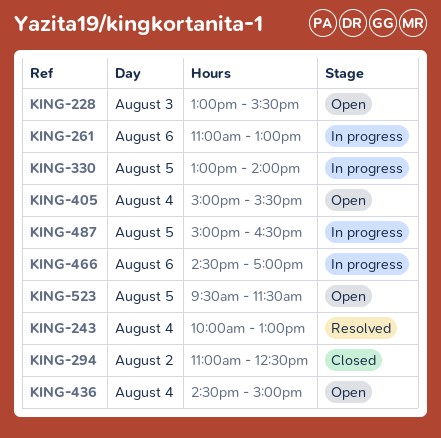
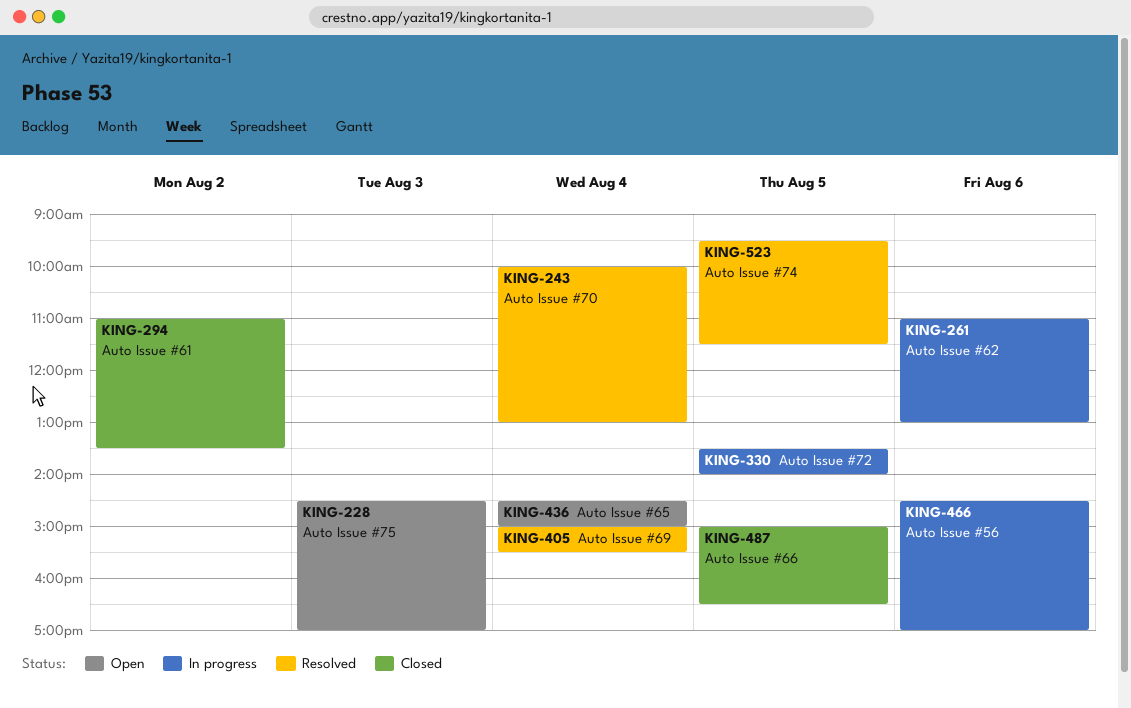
KING-228, begins: 13:00 -> 14:30
KING-228, ends: 15:30 -> 17:00
KING-294, ends: 12:30 -> 13:30
KING-330, begins: 13:00 -> 13:30
KING-405, status: Open -> Resolved
KING-487, status: In progress -> Closed
KING-523, status: Open -> Resolved

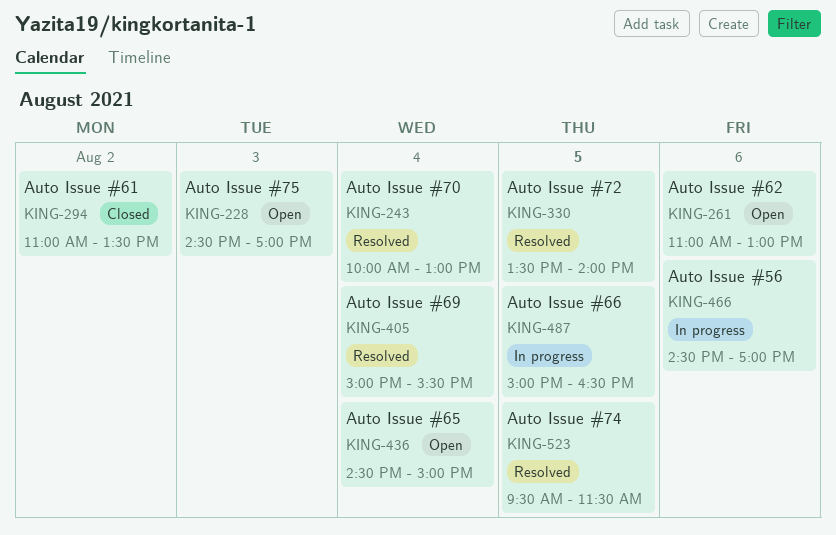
KING-261, status: In progress -> Open
KING-330, status: In progress -> Resolved
KING-487, status: Closed -> In progress

